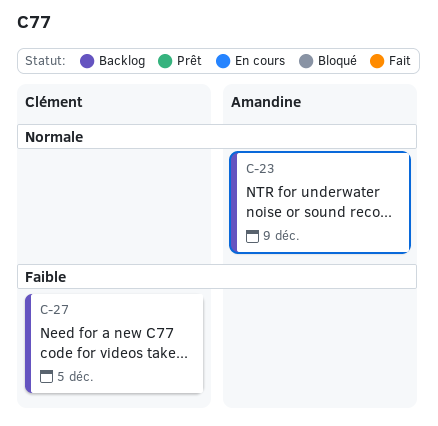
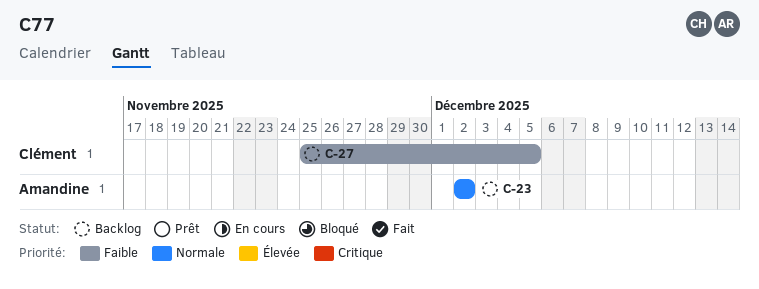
C-23, due: Dec 9 -> Dec 2

